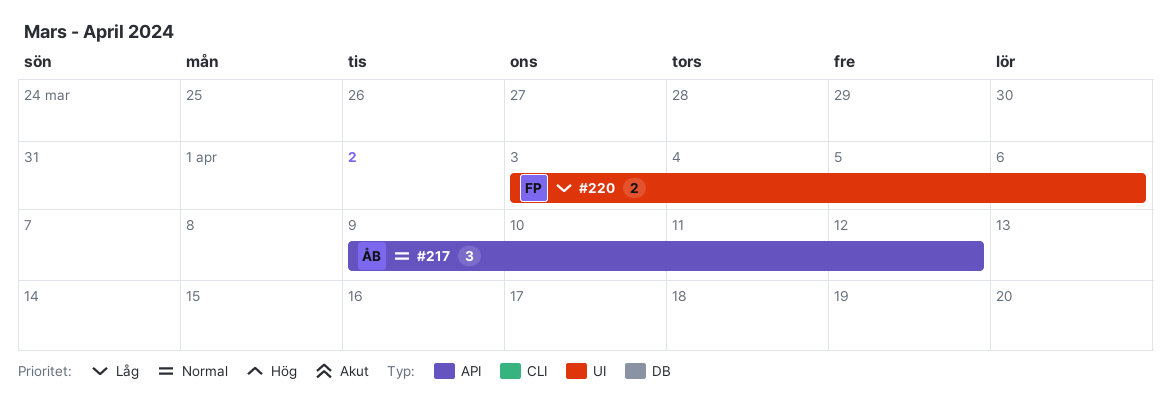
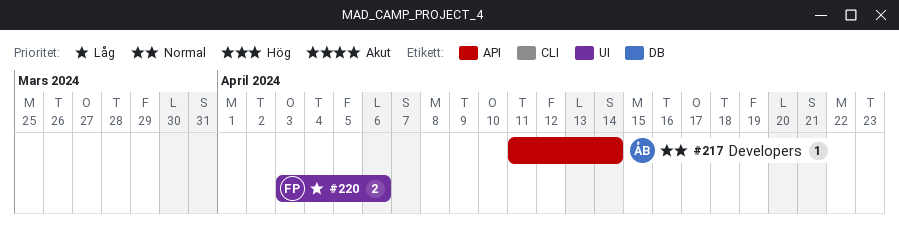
#217, estimate: 3 -> 1
#217, start: Apr 9 -> Apr 11
#217, due: Apr 12 -> Apr 14

